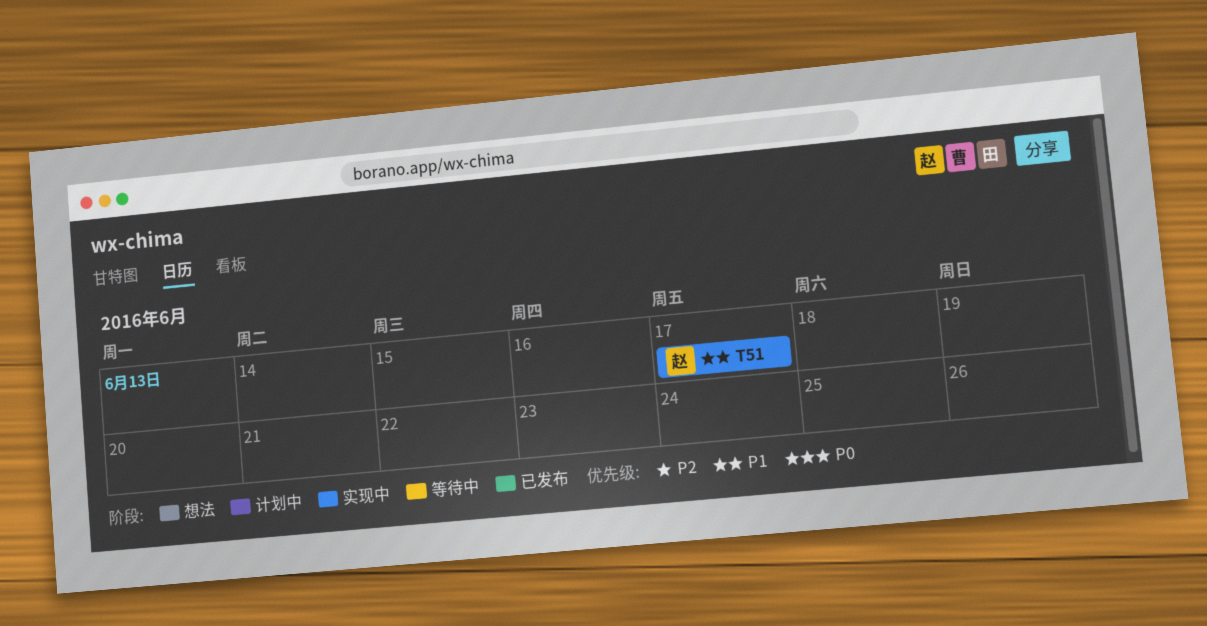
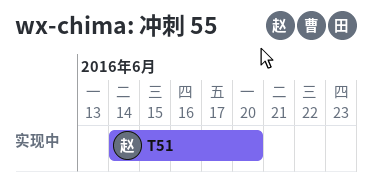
T51, start: Jun 17 -> Jun 14
T51, due: Jun 17 -> Jun 20

